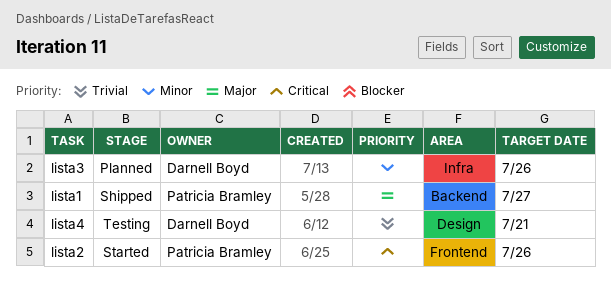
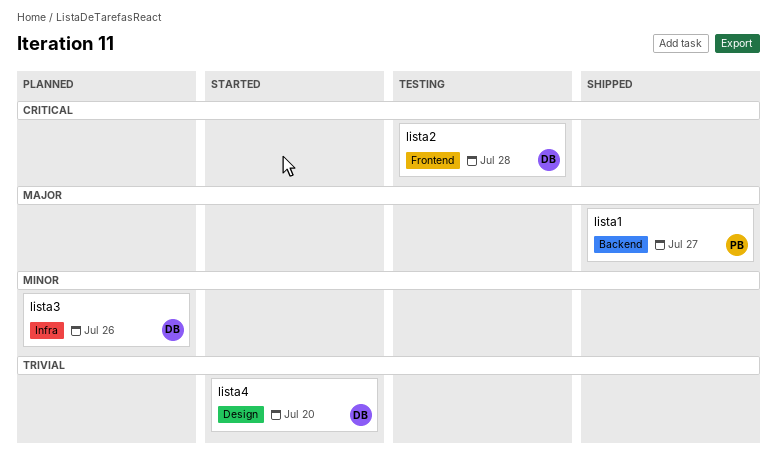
lista2, status: Started -> Testing
lista2, owner: Patricia Bramley -> Darnell Boyd
lista2, due: Jul 26 -> Jul 28
lista4, status: Testing -> Started
lista4, due: Jul 21 -> Jul 20

